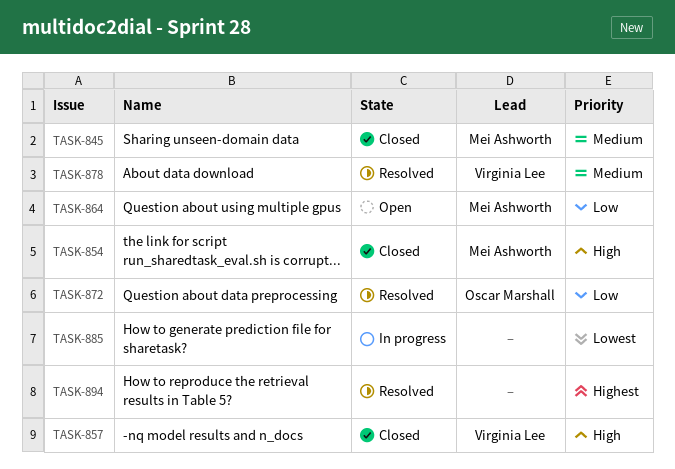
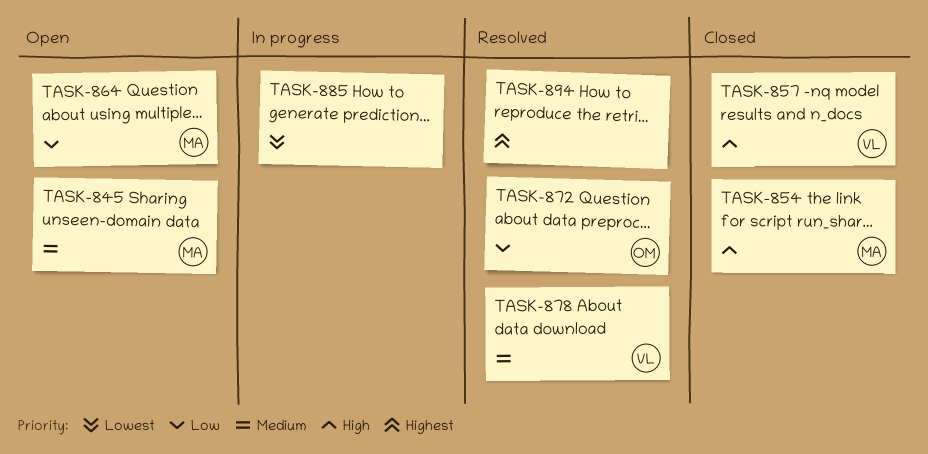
TASK-845, status: Closed -> Open

